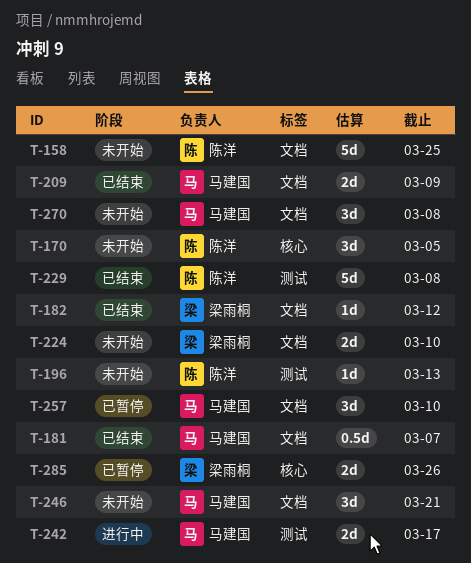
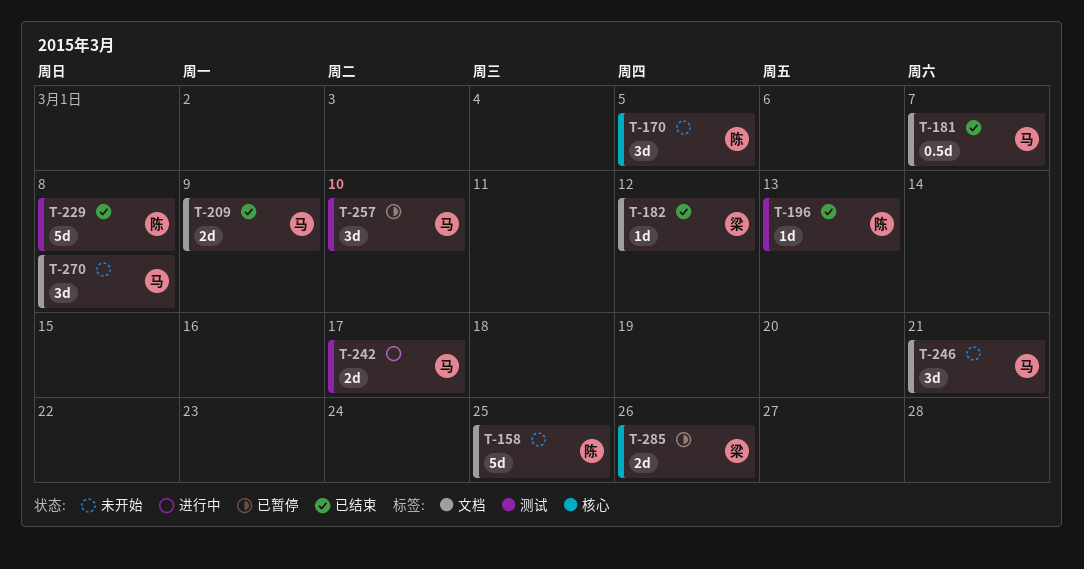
T-196, status: 未开始 -> 已结束
T-224: present -> none
T-257, label: 文档 -> 测试

